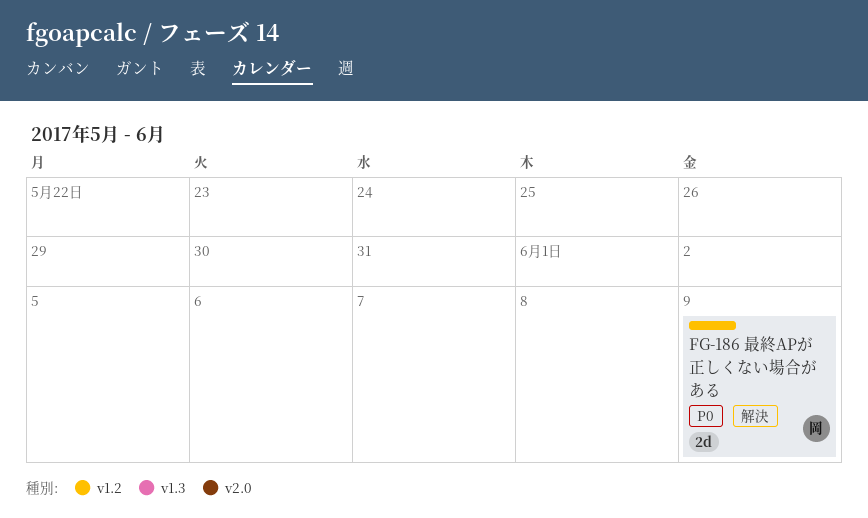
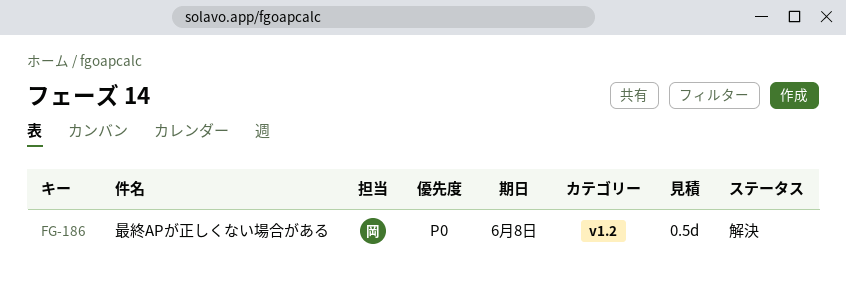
FG-186, estimate: 2d -> 0.5d
FG-186, due: Jun 9 -> Jun 8

